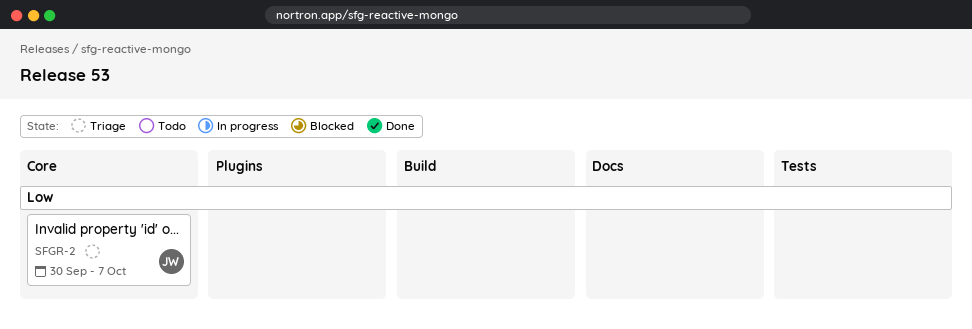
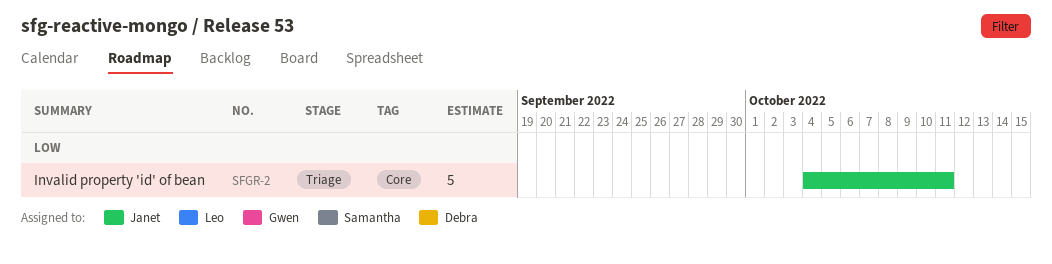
SFGR-2, start: Sep 30 -> Oct 4
SFGR-2, due: Oct 7 -> Oct 11

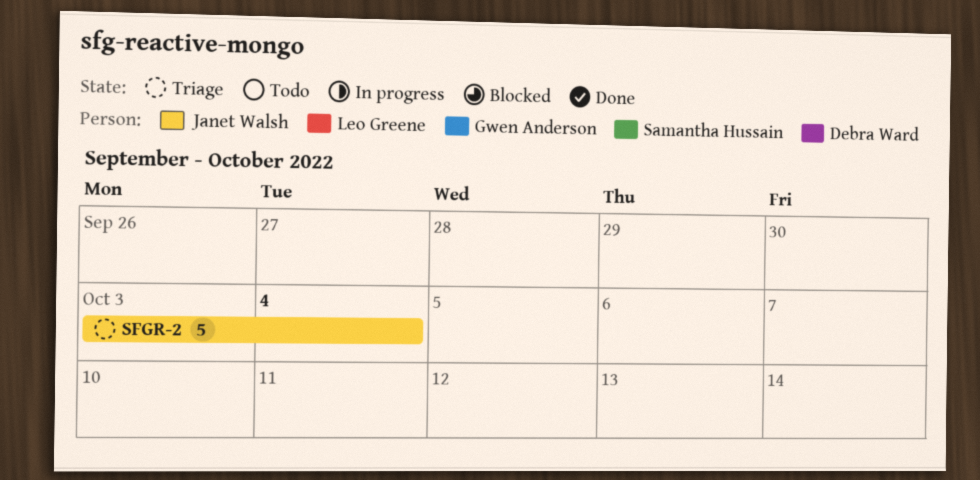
SFGR-2, start: Oct 4 -> Oct 3
SFGR-2, due: Oct 11 -> Oct 4

